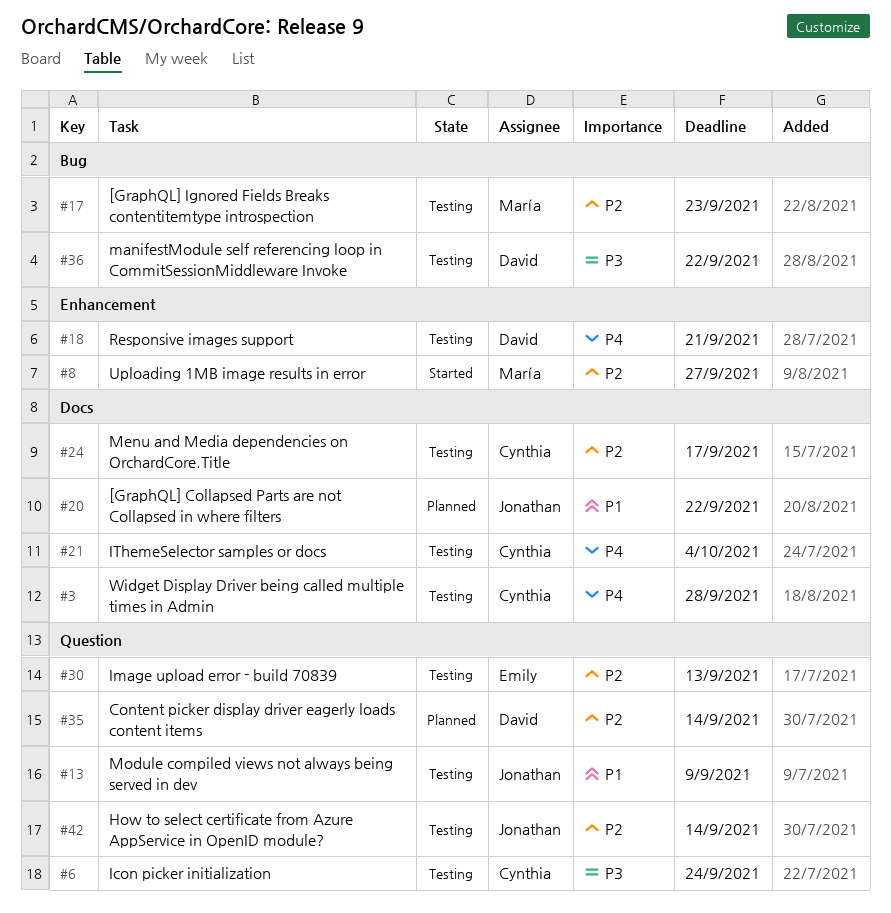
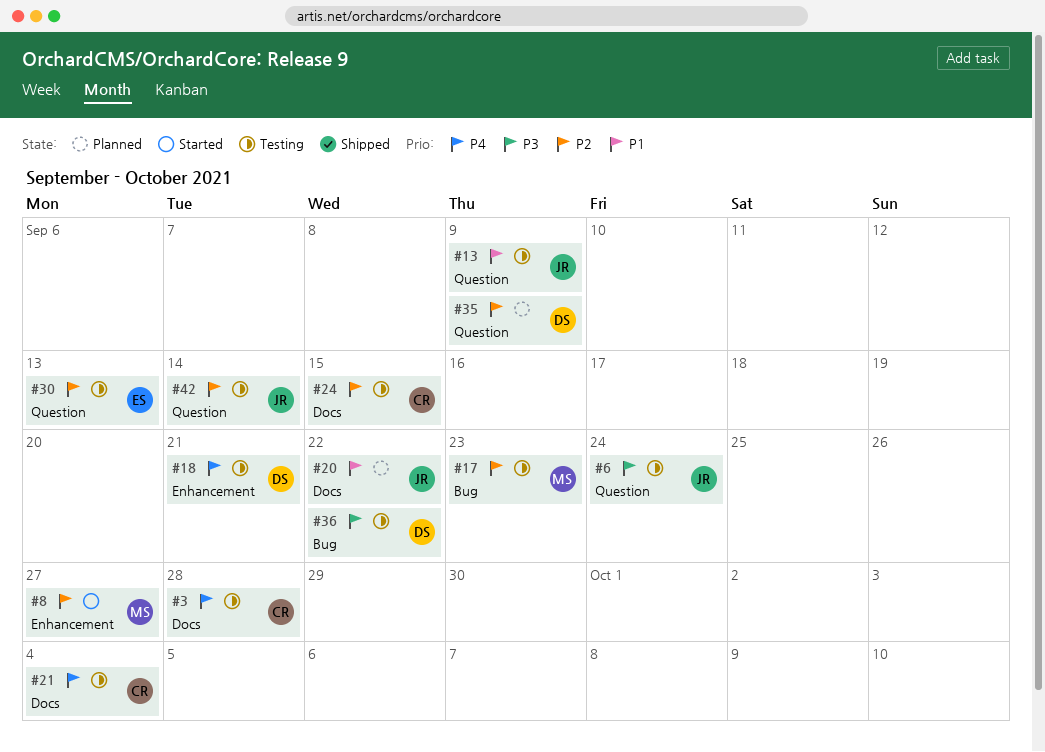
#6, owner: Cynthia -> Jonathan
#24, due: Sep 17 -> Sep 15
#35, due: Sep 14 -> Sep 9

